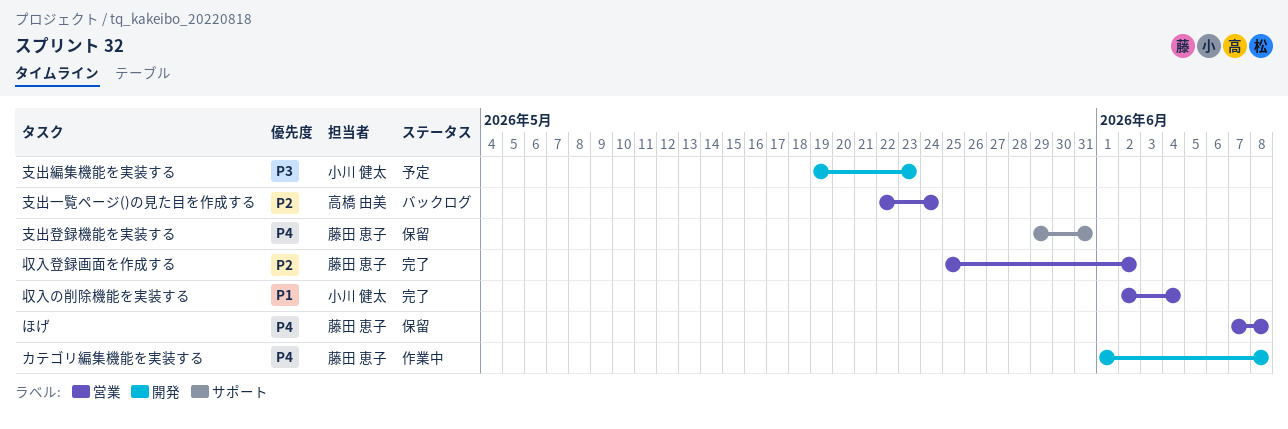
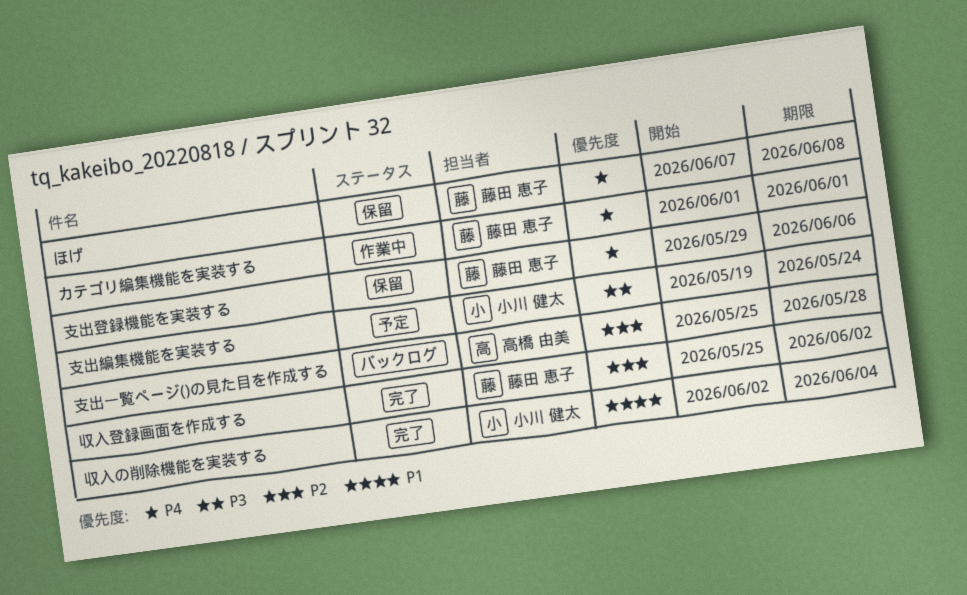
カテゴリ編集機能を実装する, due: Jun 8 -> Jun 1
支出一覧ページ()の見た目を作成する, start: May 22 -> May 25
支出一覧ページ()の見た目を作成する, due: May 24 -> May 28
支出登録機能を実装する, due: May 31 -> Jun 6
支出編集機能を実装する, due: May 23 -> May 24

